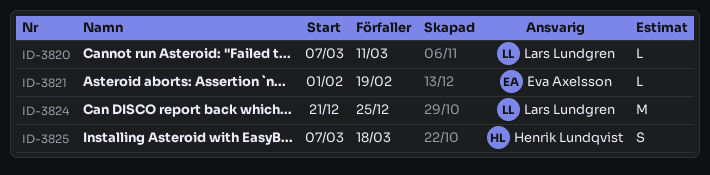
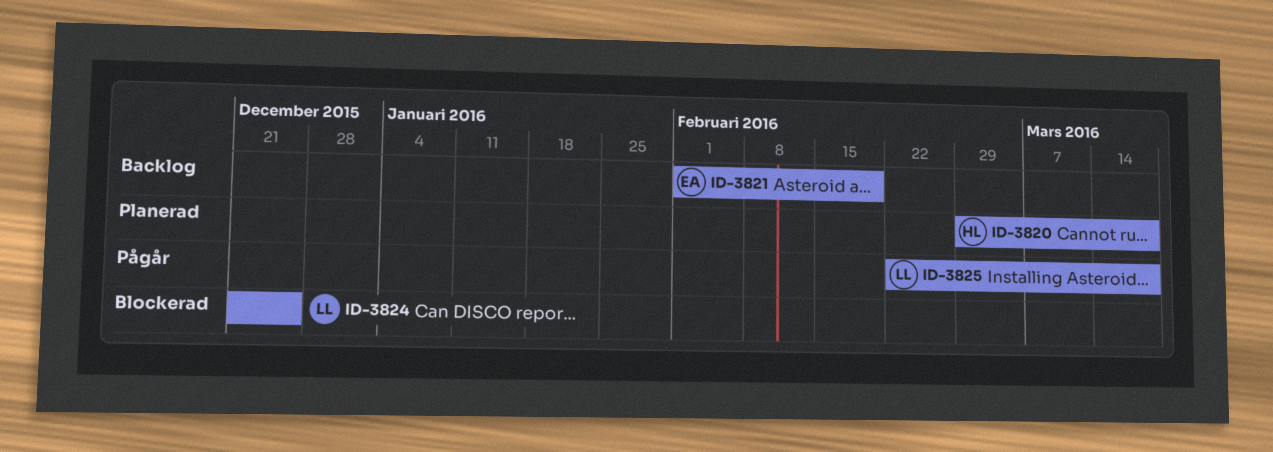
ID-3820, owner: Lars Lundgren -> Henrik Lundqvist
ID-3820, start: Mar 7 -> Feb 29
ID-3820, due: Mar 11 -> Mar 18
ID-3825, owner: Henrik Lundqvist -> Lars Lundgren
ID-3825, start: Mar 7 -> Feb 22

